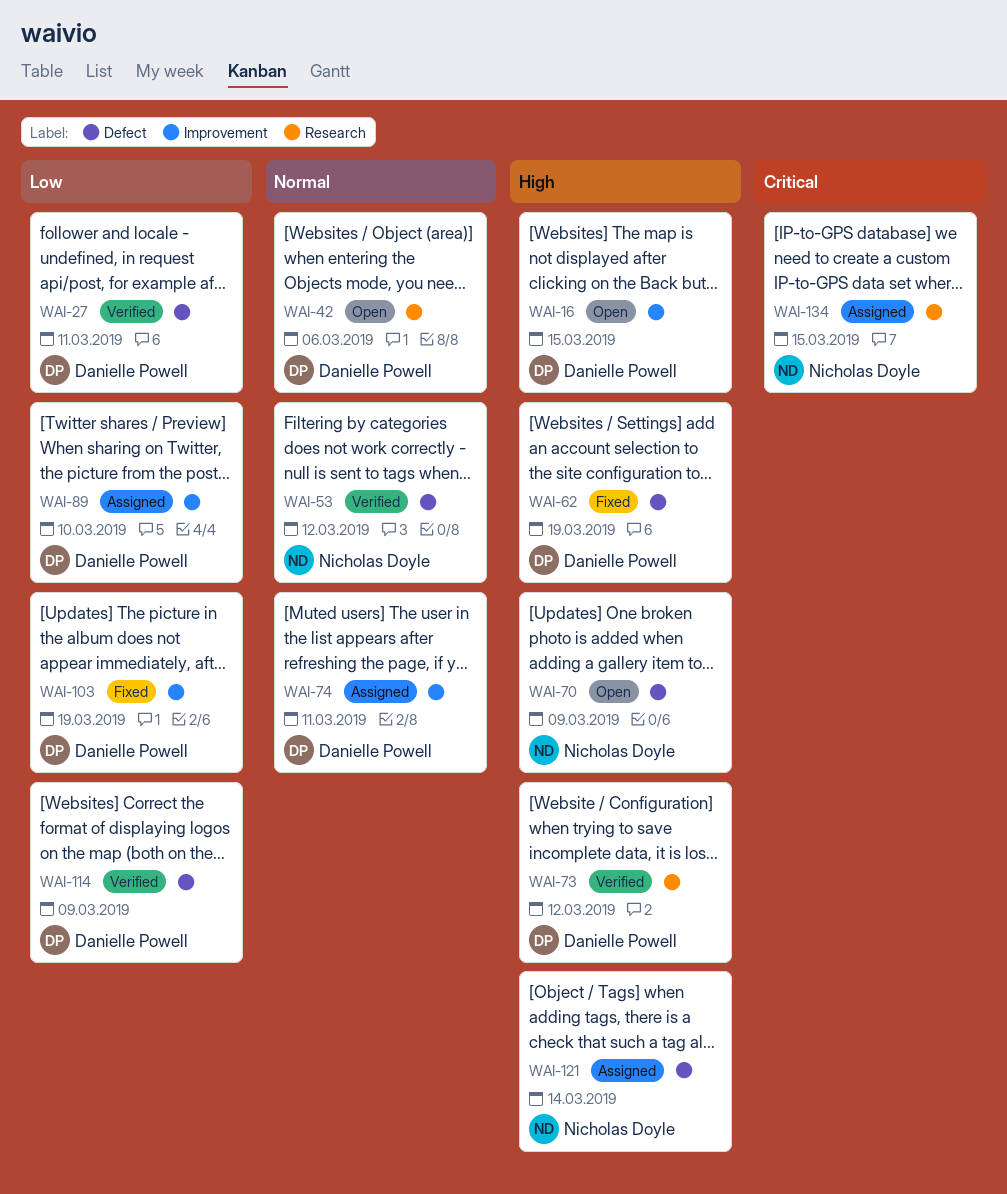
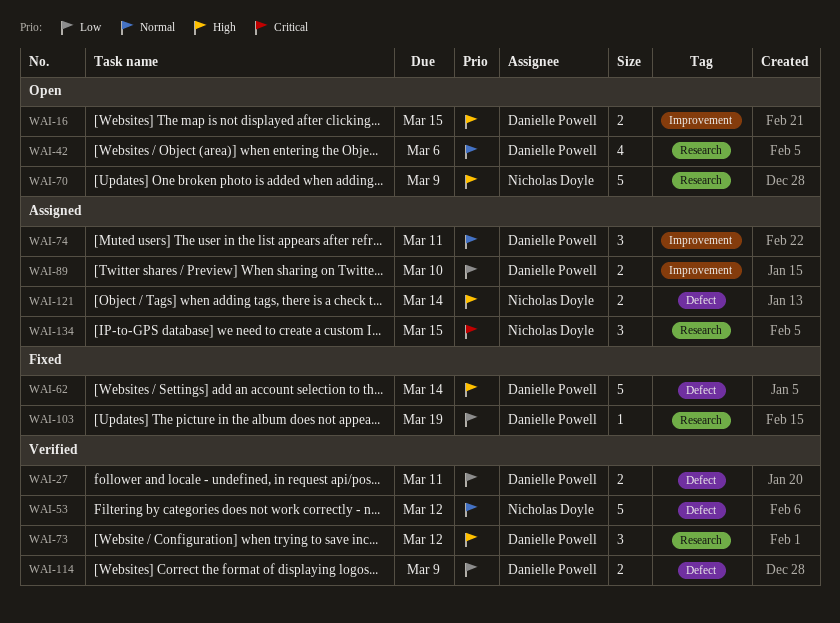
WAI-62, due: Mar 19 -> Mar 14
WAI-70, label: Defect -> Research
WAI-103, label: Improvement -> Research

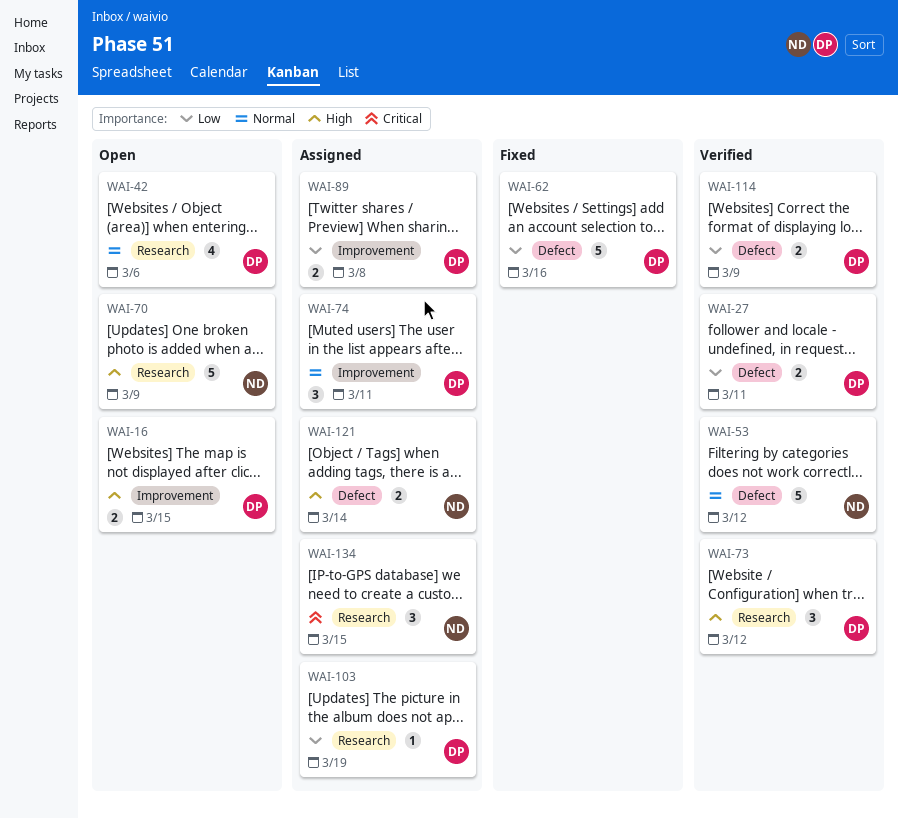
WAI-62, priority: High -> Low
WAI-62, due: Mar 14 -> Mar 16
WAI-89, due: Mar 10 -> Mar 8
WAI-103, status: Fixed -> Assigned

